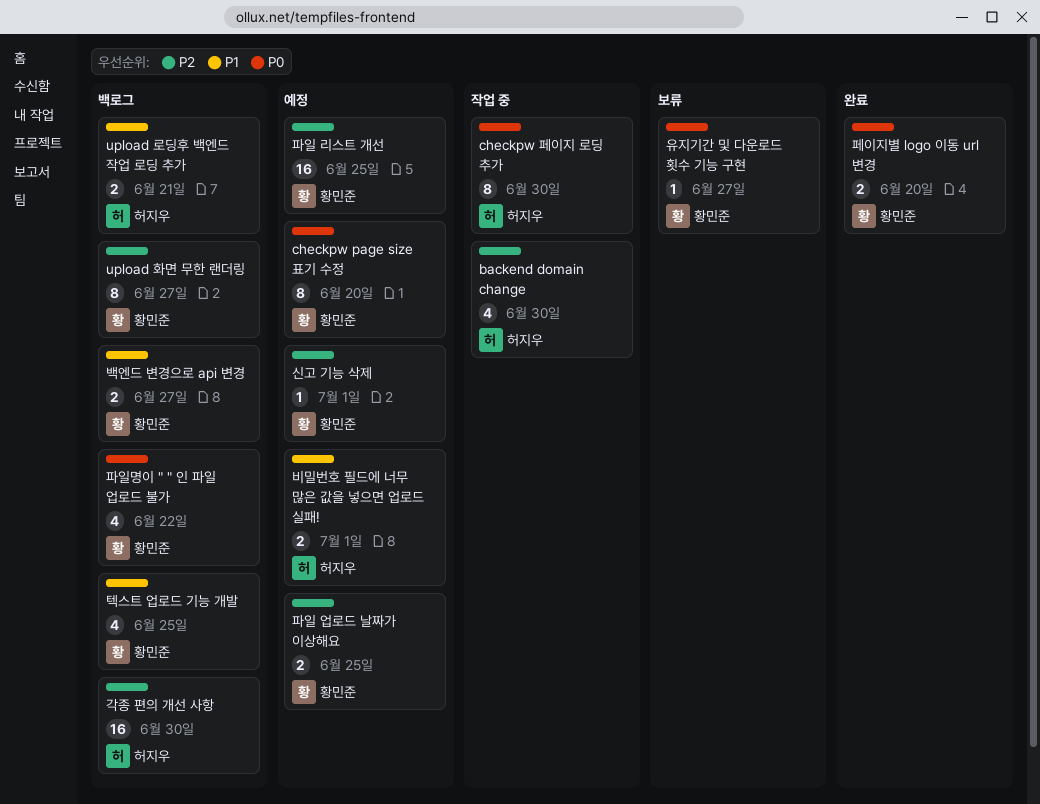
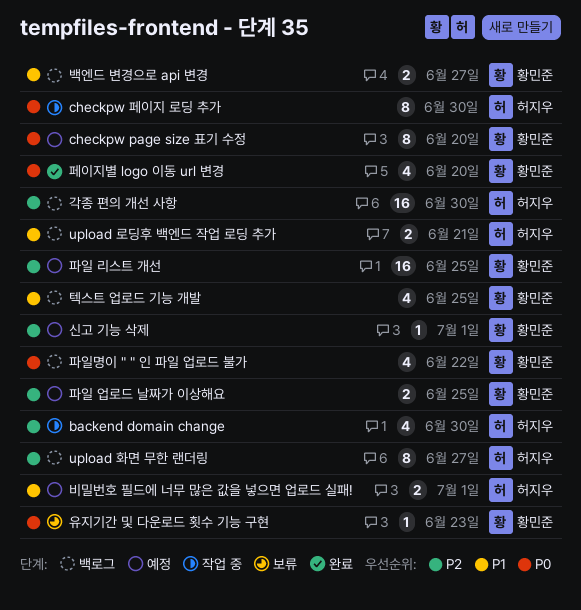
upload 화면 무한 랜더링, owner: 황민준 -> 허지우
유지기간 및 다운로드 횟수 기능 구현, due: Jun 27 -> Jun 23
페이지별 logo 이동 url 변경, estimate: 2 -> 4

